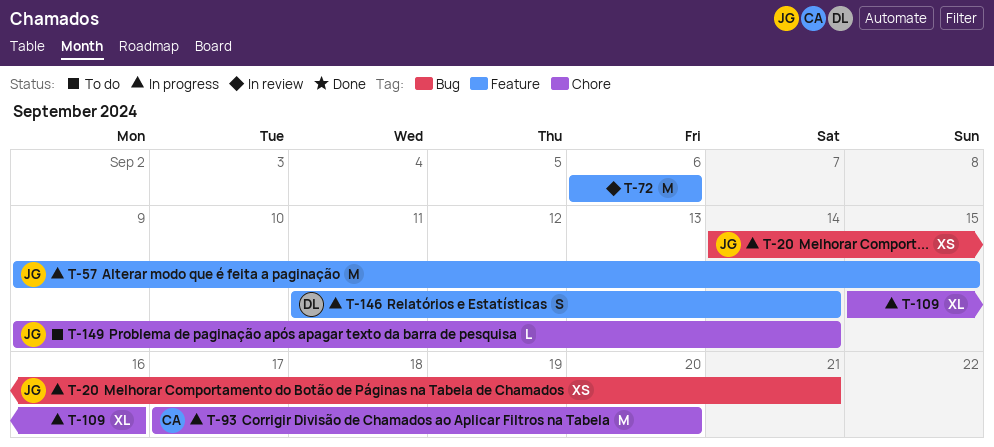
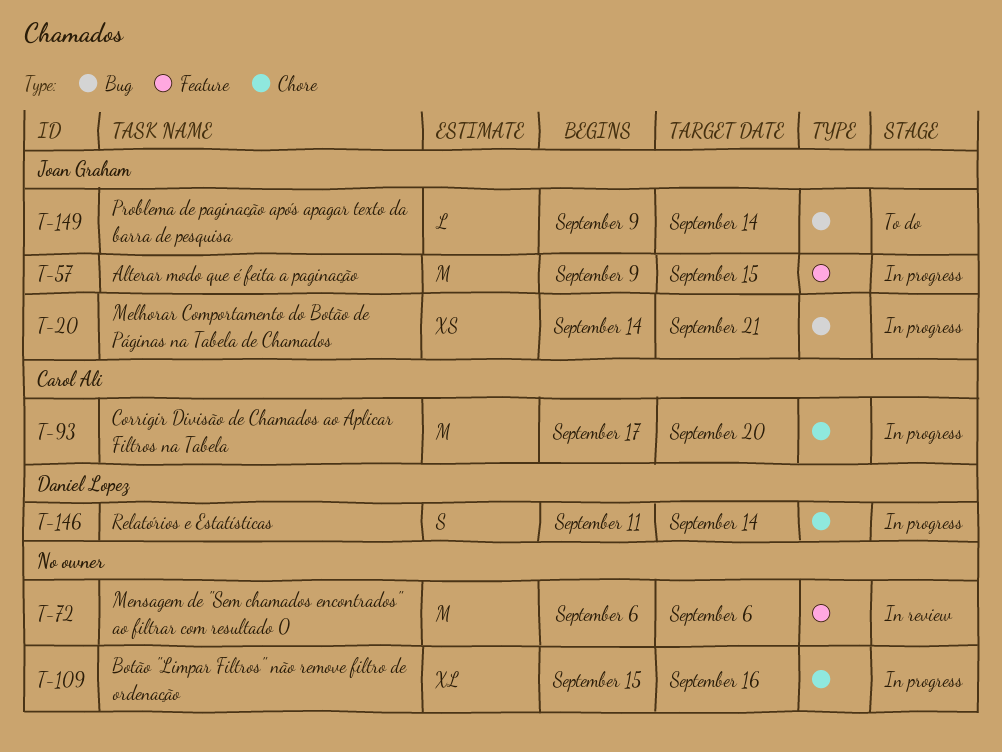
T-146, label: Feature -> Chore
T-149, label: Chore -> Bug

